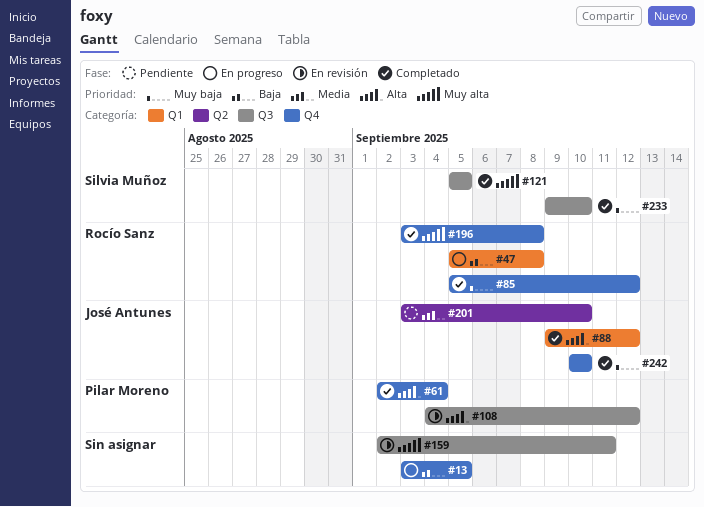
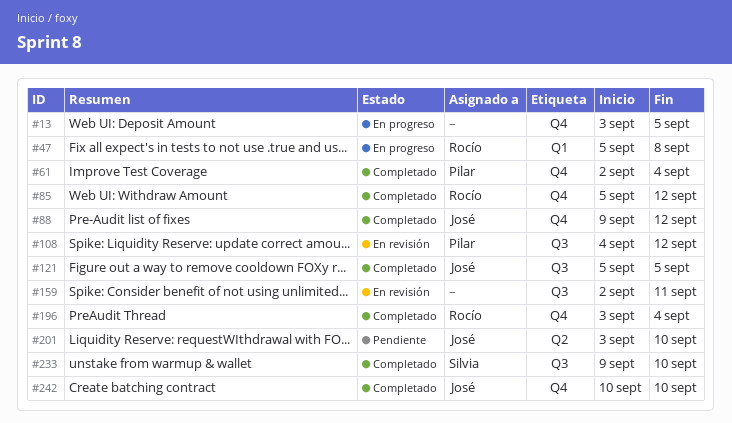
#88, label: Q1 -> Q4
#121, owner: Silvia Muñoz -> José Antunes
#196, due: Sep 8 -> Sep 4

